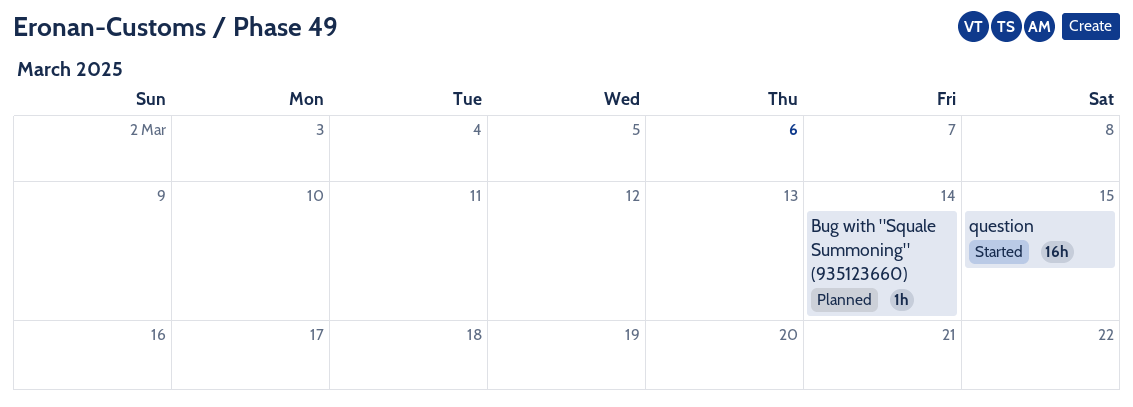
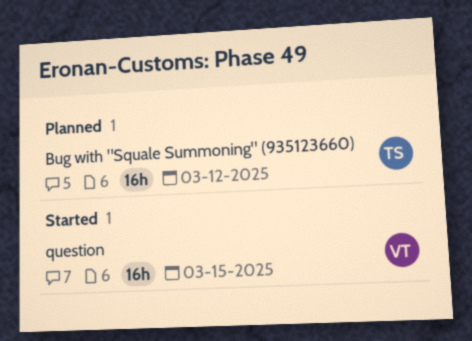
Bug with "Squale Summoning" (935123660), estimate: 1h -> 16h
Bug with "Squale Summoning" (935123660), due: Mar 14 -> Mar 12

